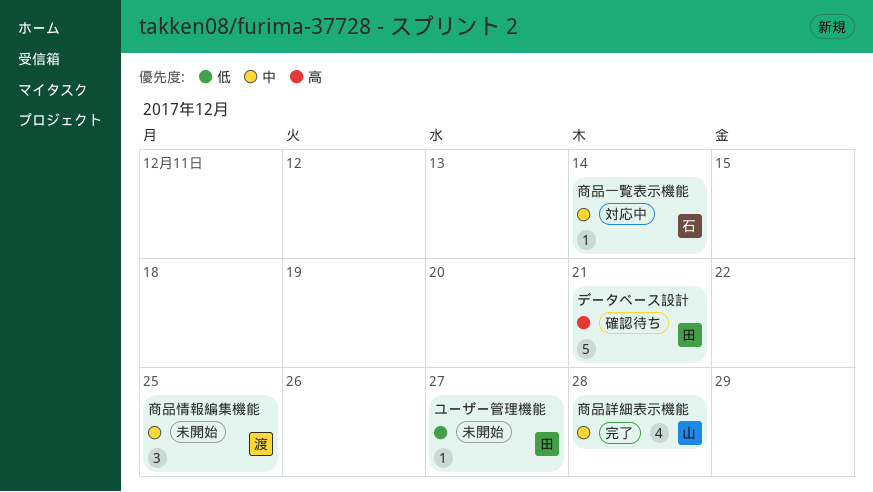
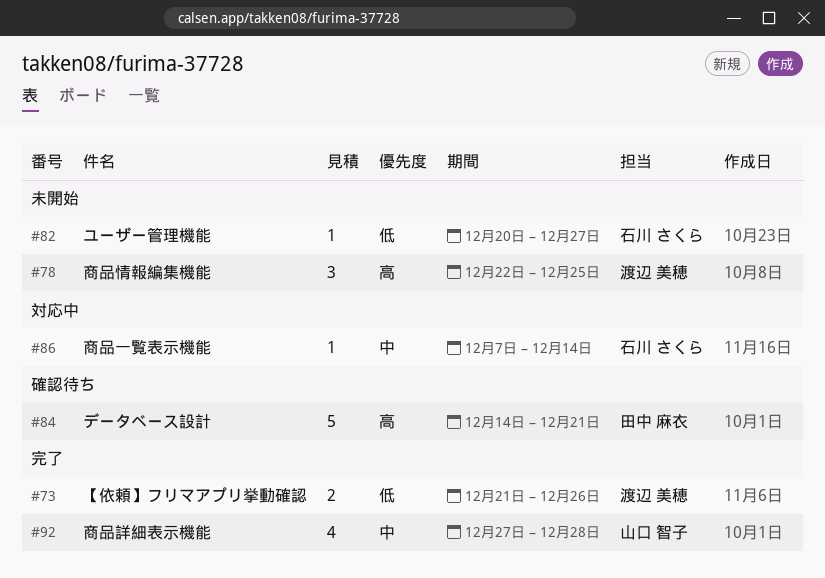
【依頼】フリマアプリ挙動確認: none -> present
ユーザー管理機能, owner: 田中 麻衣 -> 石川 さくら
商品情報編集機能, priority: 中 -> 高

